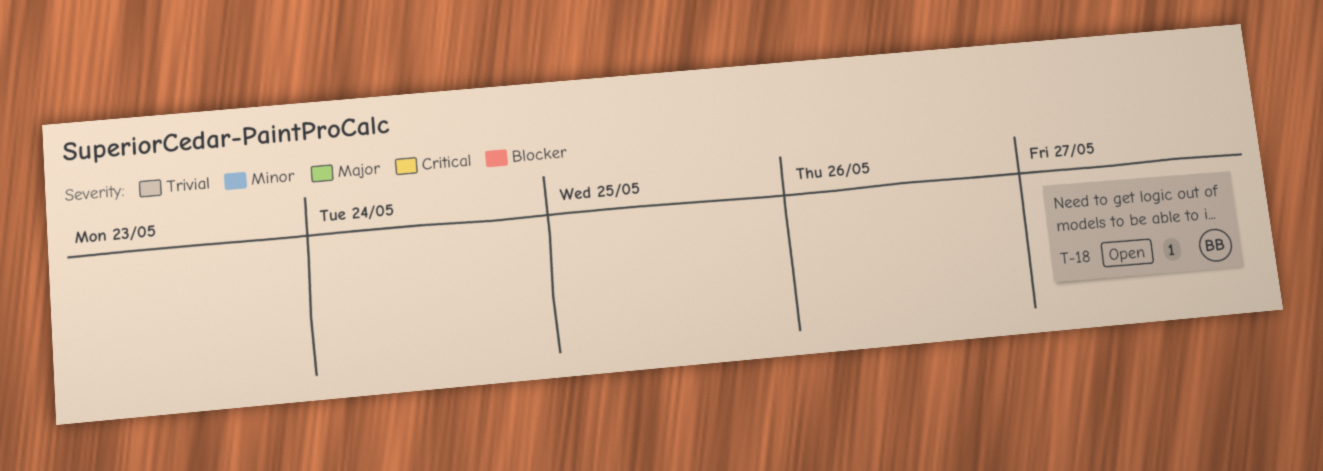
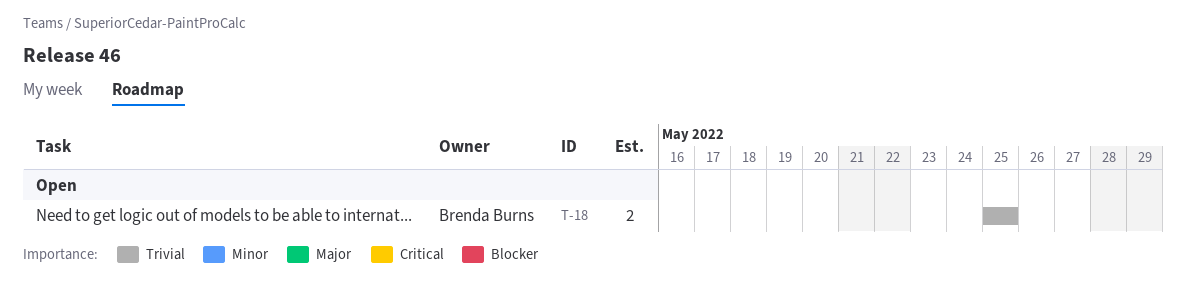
T-18, estimate: 1 -> 2
T-18, due: May 27 -> May 25

